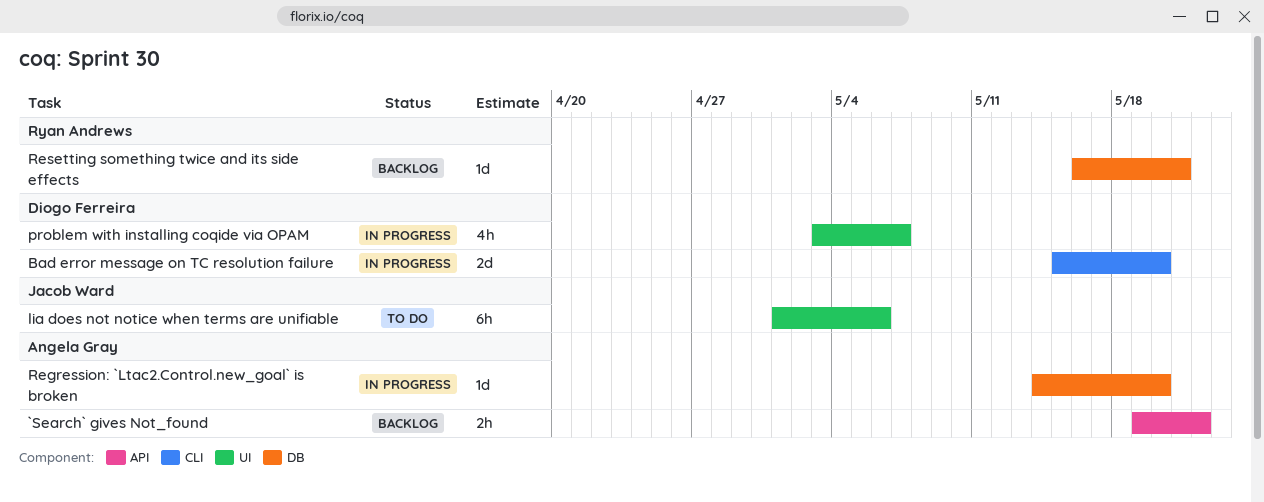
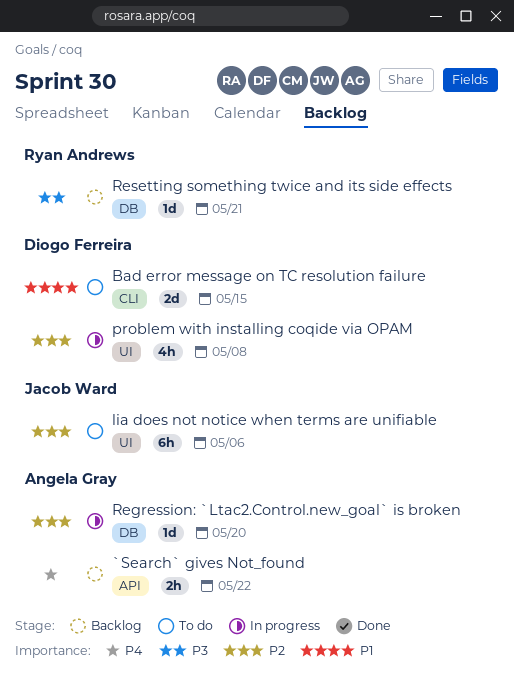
Bad error message on TC resolution failure, status: In progress -> To do
Bad error message on TC resolution failure, due: May 20 -> May 15
problem with installing coqide via OPAM, due: May 7 -> May 8

